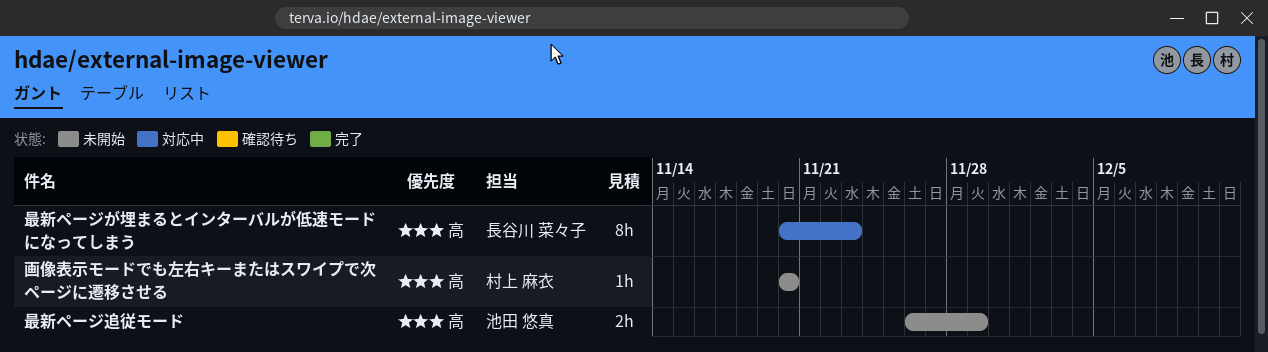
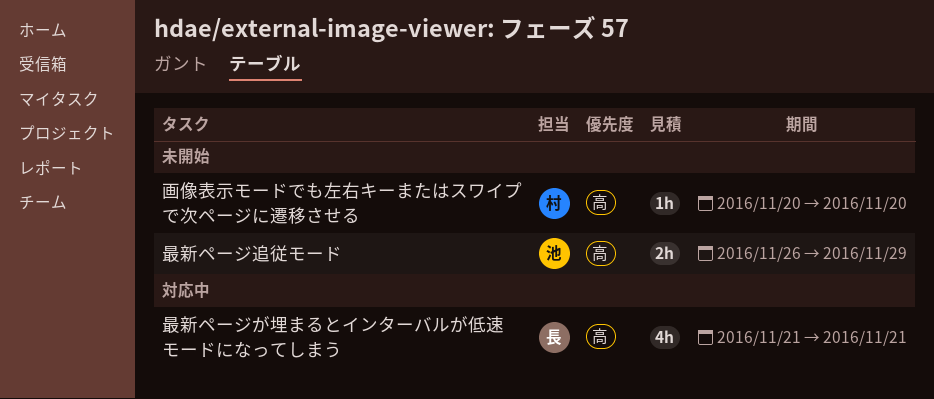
最新ページが埋まるとインターバルが低速モードになってしまう, estimate: 8h -> 4h
最新ページが埋まるとインターバルが低速モードになってしまう, start: Nov 20 -> Nov 21
最新ページが埋まるとインターバルが低速モードになってしまう, due: Nov 23 -> Nov 21

